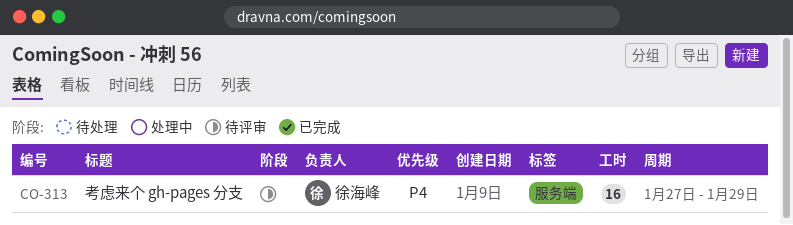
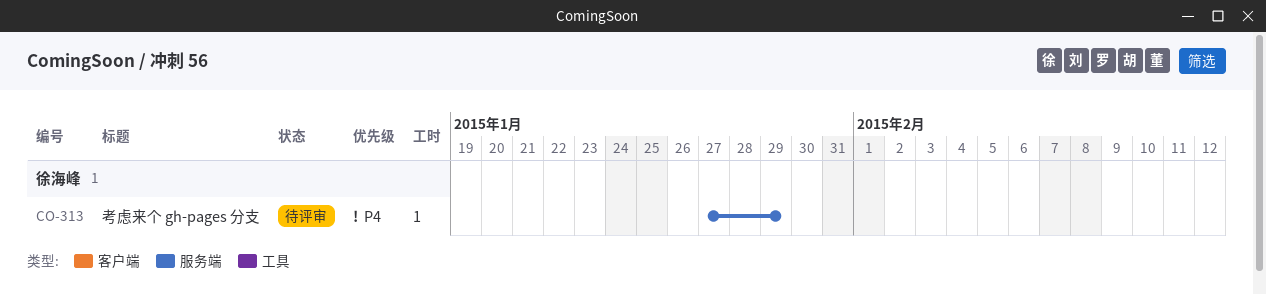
CO-313, estimate: 16 -> 1

